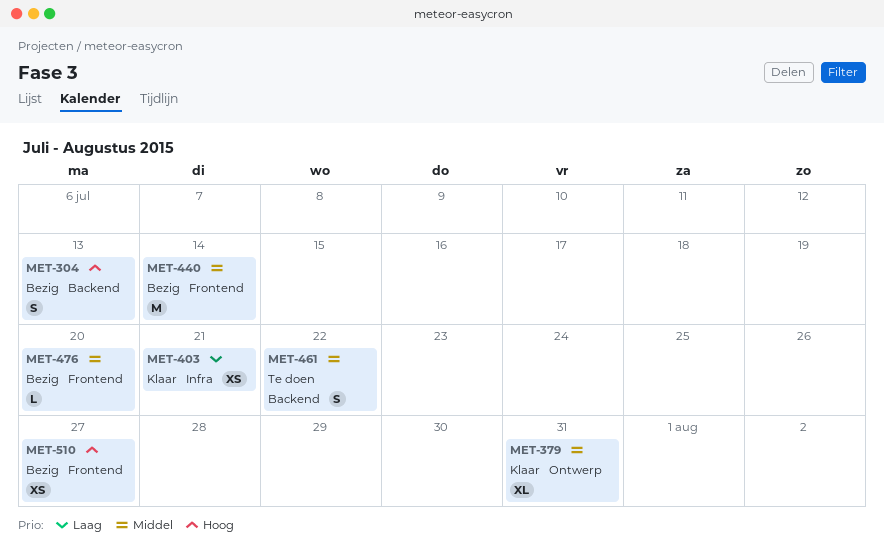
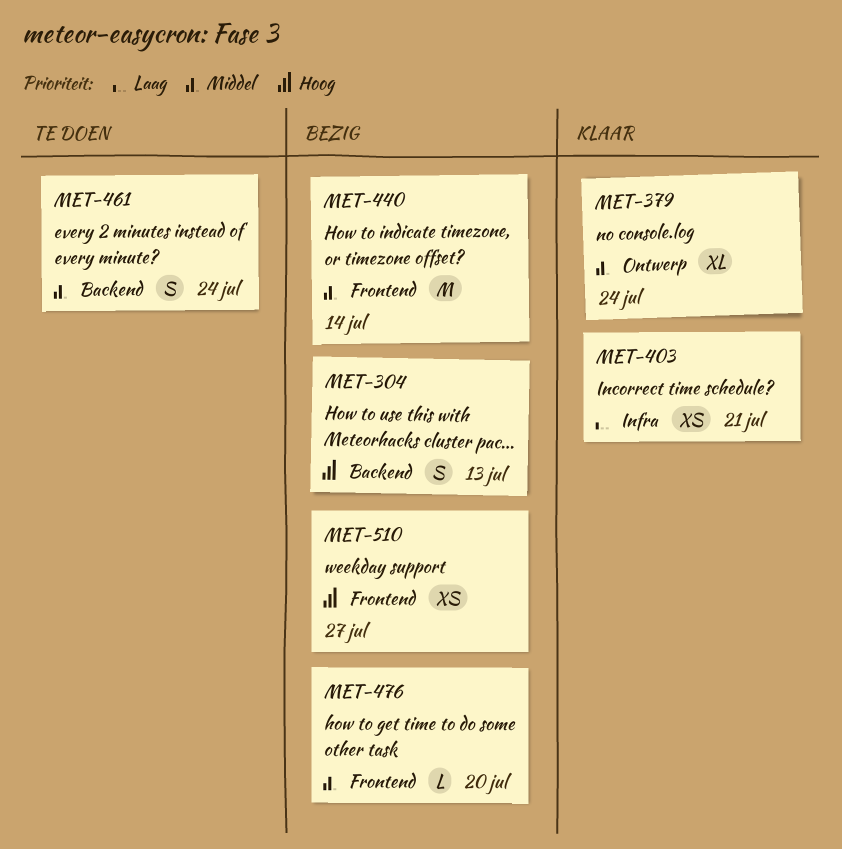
MET-379, due: Jul 31 -> Jul 24
MET-461, due: Jul 22 -> Jul 24

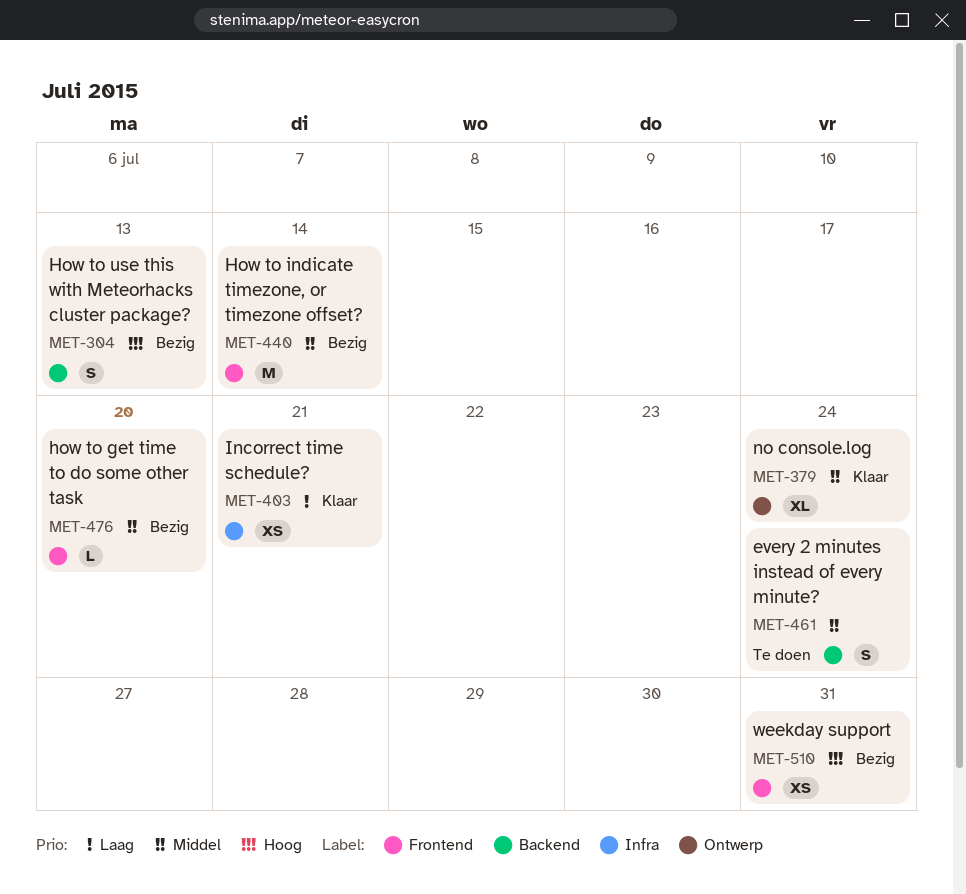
MET-510, due: Jul 27 -> Jul 31

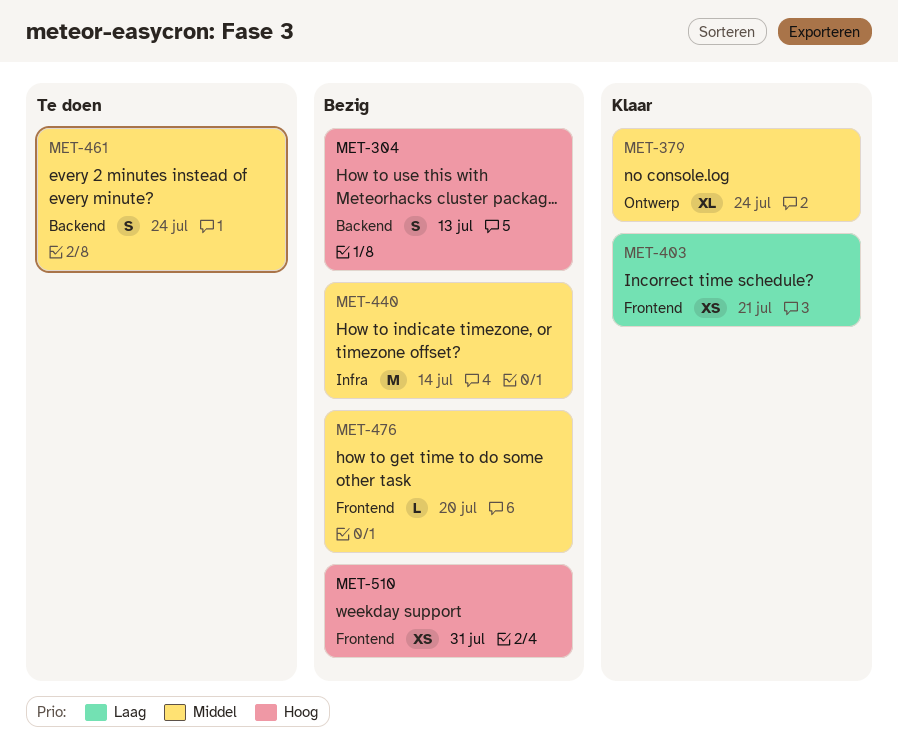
MET-403, label: Infra -> Frontend
MET-440, label: Frontend -> Infra

